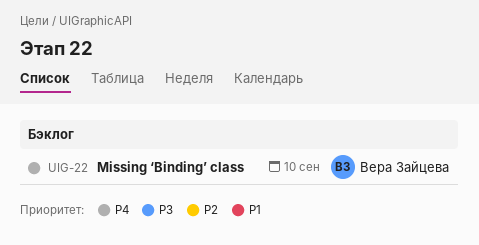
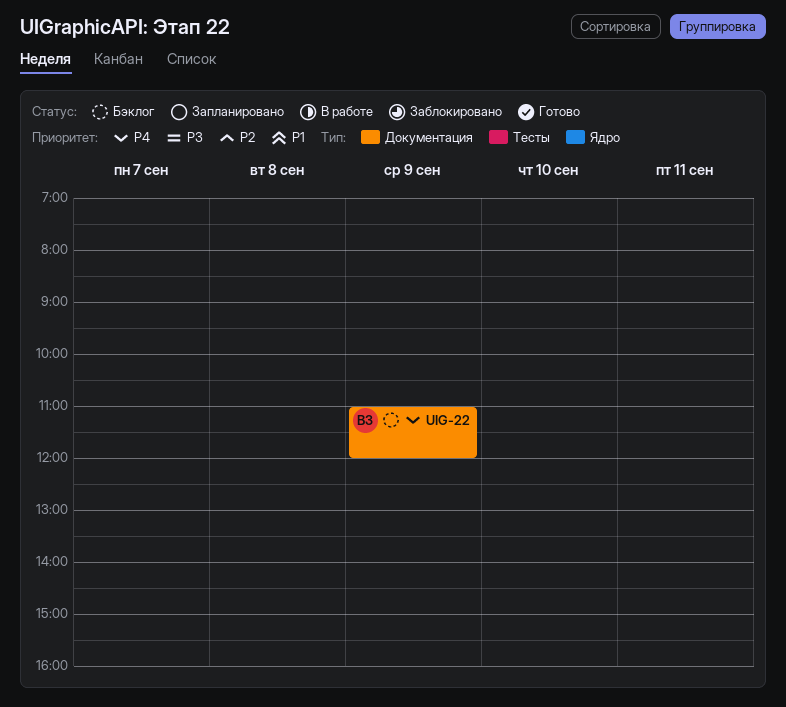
UIG-22, day: Sep 10 -> Sep 9

